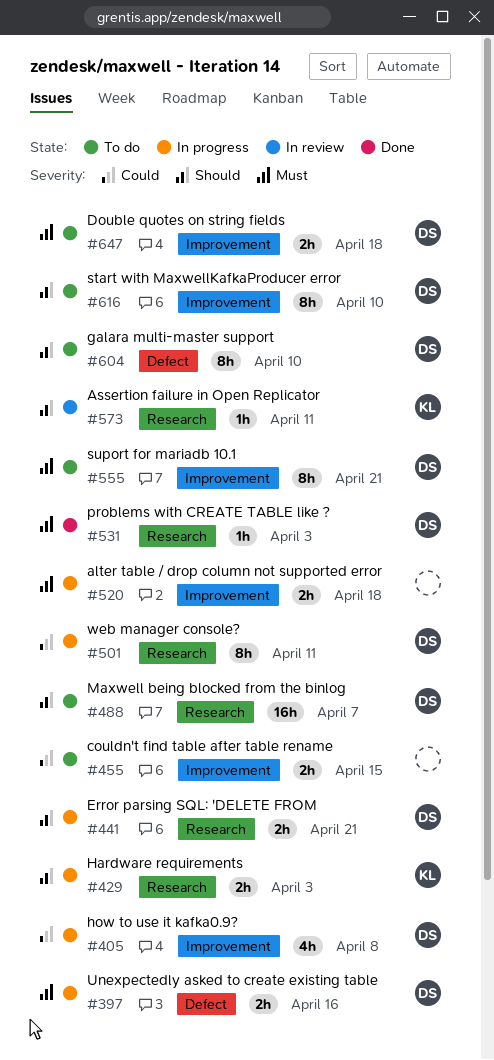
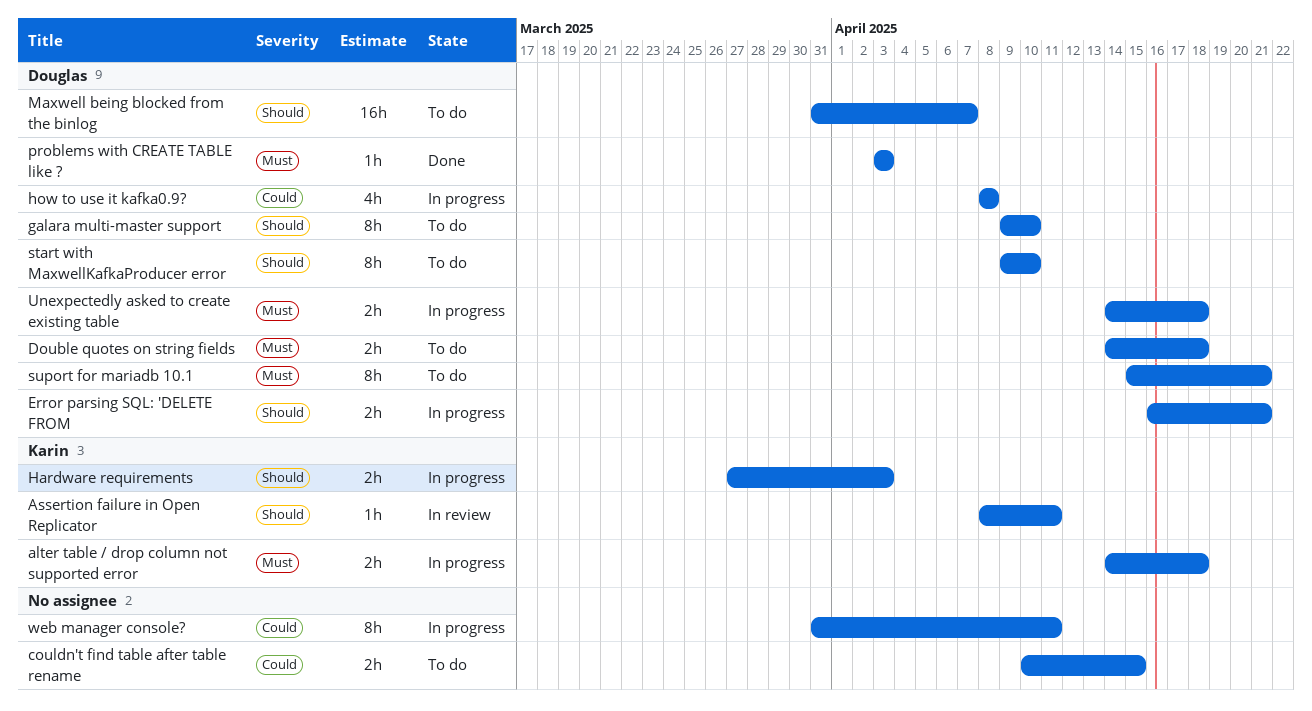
alter table / drop column not supported error, owner: none -> Karin
Unexpectedly asked to create existing table, due: Apr 16 -> Apr 18
web manager console?, owner: Douglas -> none

